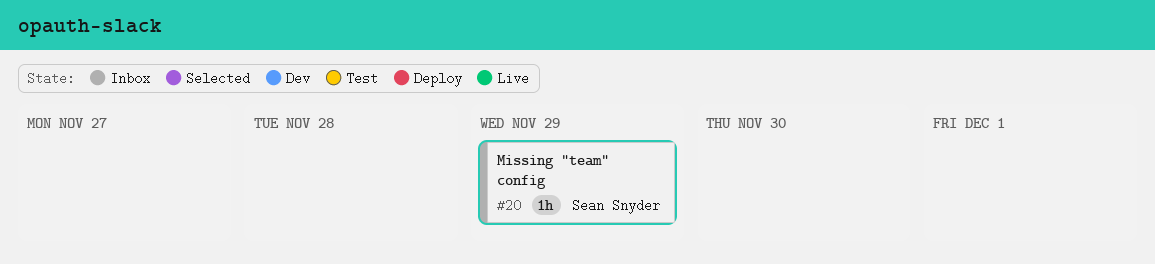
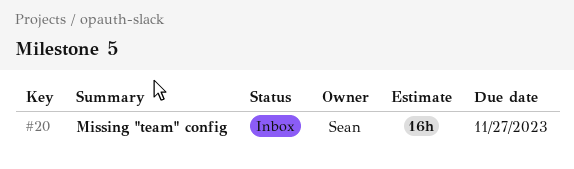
#20, estimate: 1h -> 16h
#20, due: Nov 29 -> Nov 27

